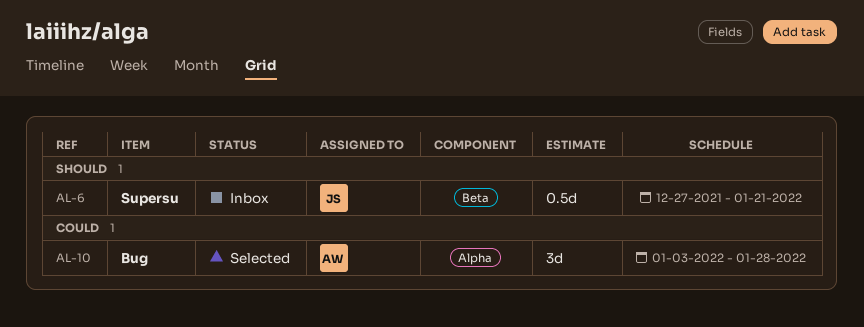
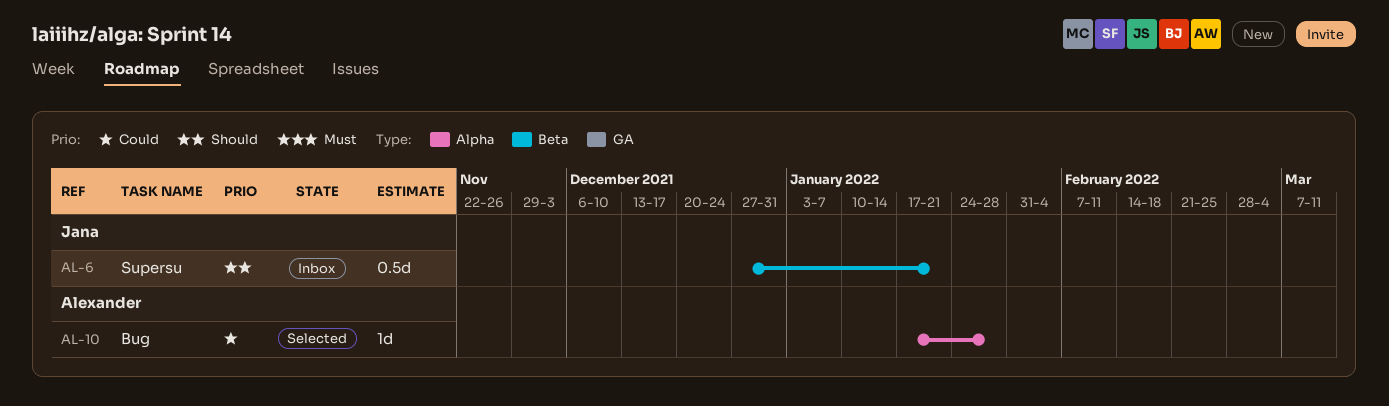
AL-10, estimate: 3d -> 1d
AL-10, start: Jan 3 -> Jan 17

